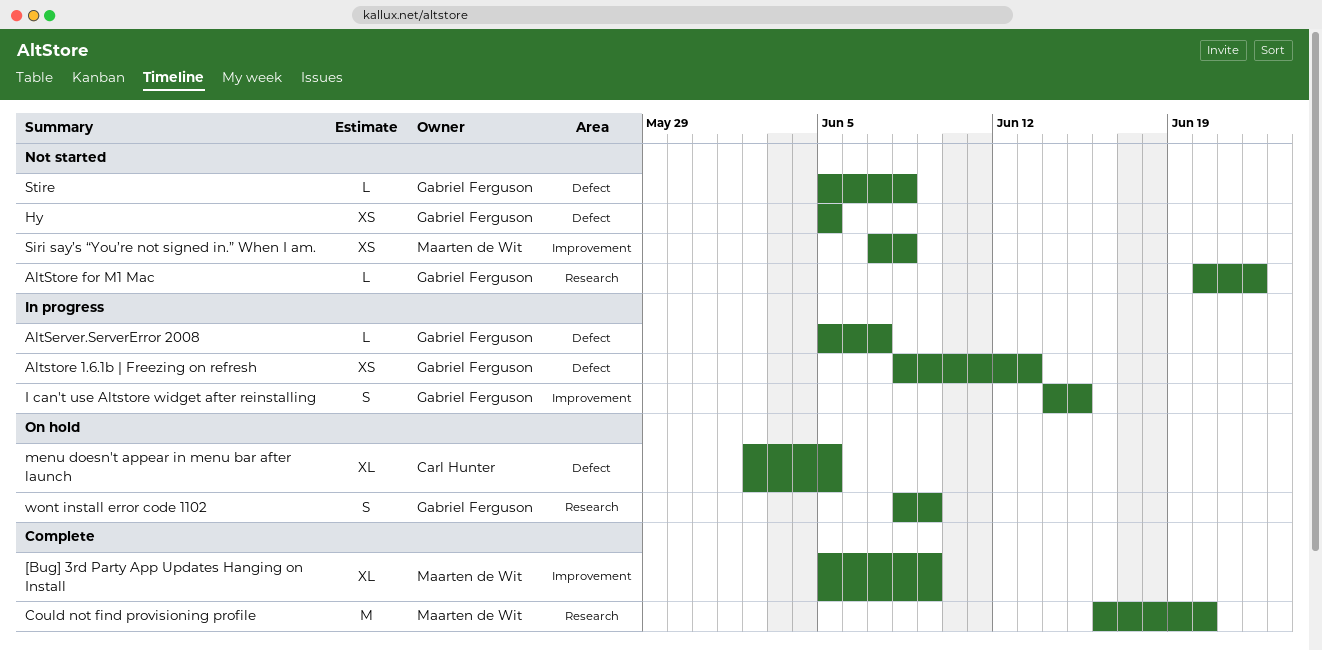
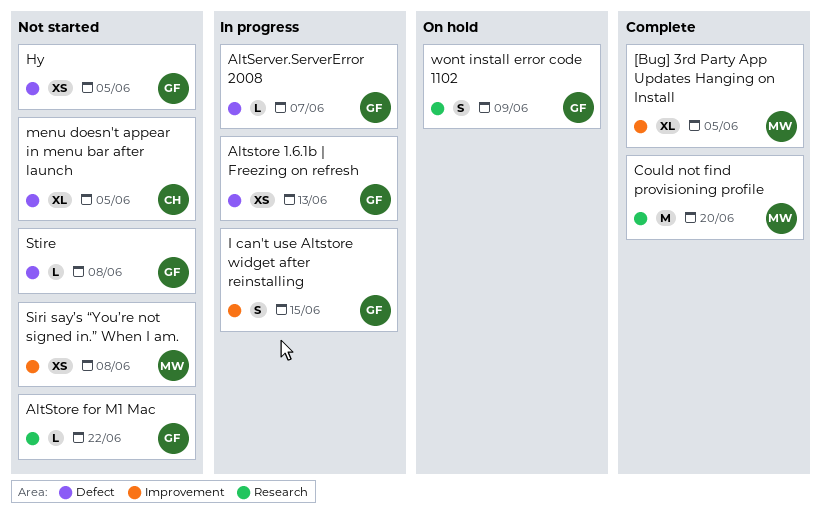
[Bug] 3rd Party App Updates Hanging on Install, due: Jun 9 -> Jun 5
menu doesn't appear in menu bar after launch, status: On hold -> Not started

